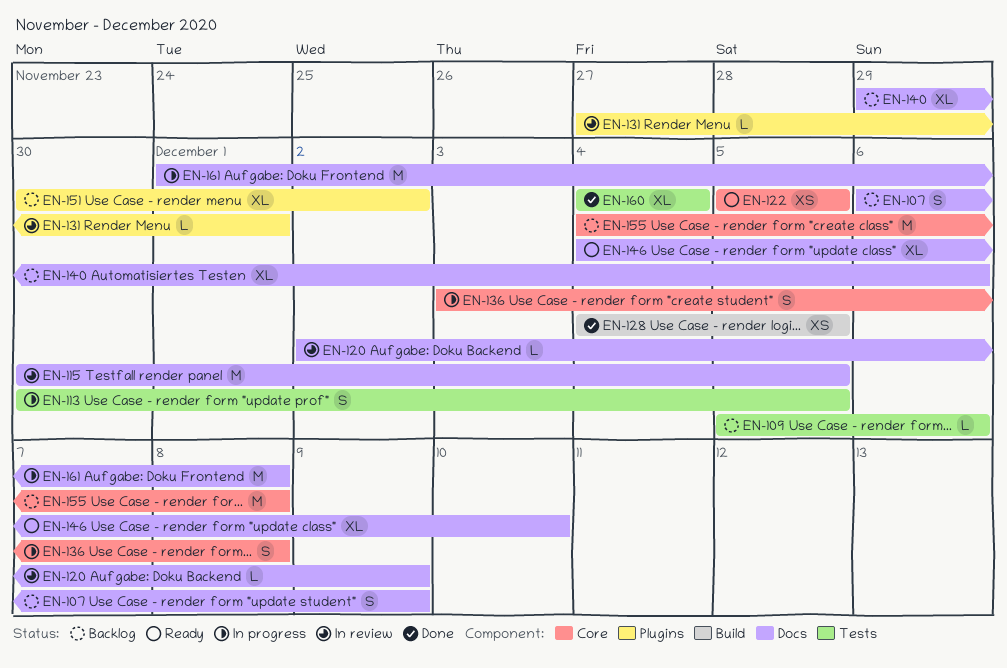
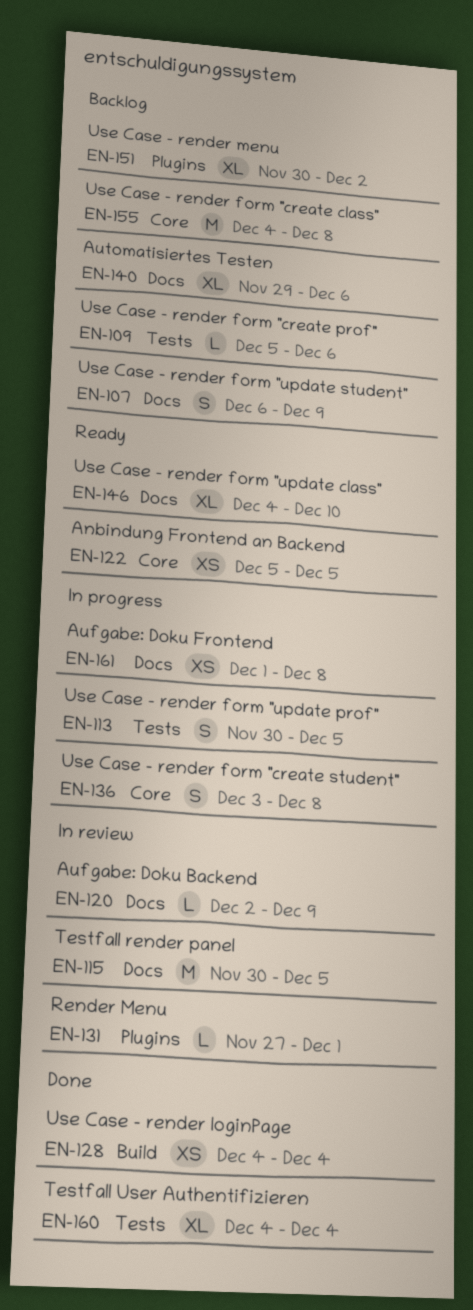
EN-128, due: Dec 5 -> Dec 4
EN-161, estimate: M -> XS

